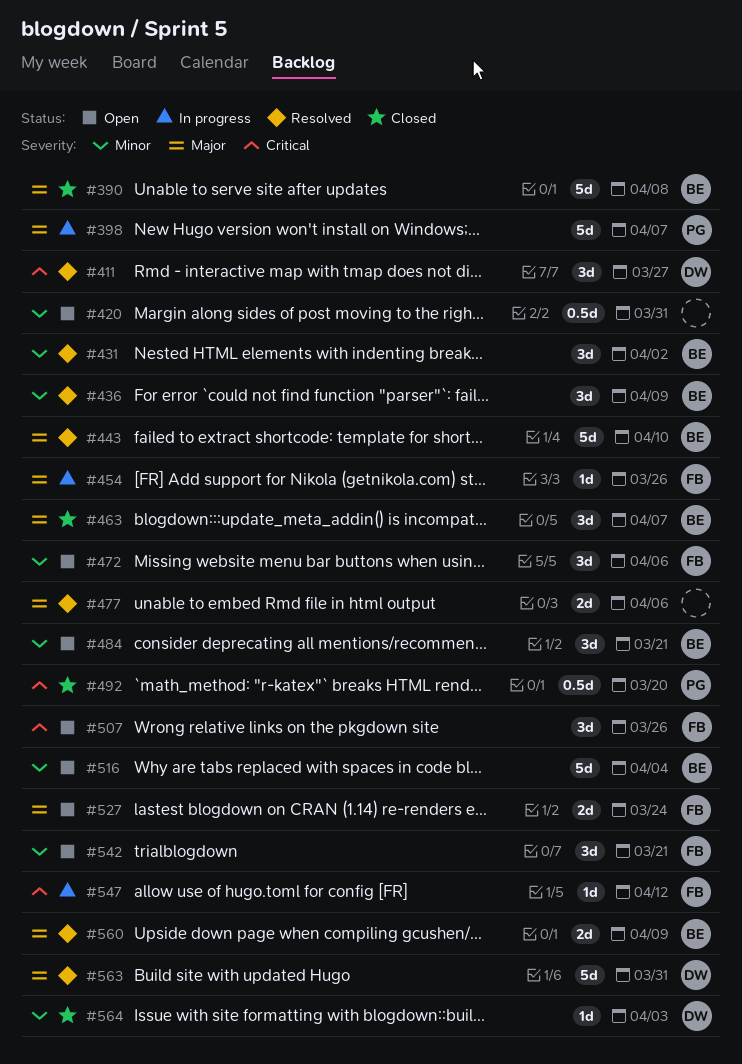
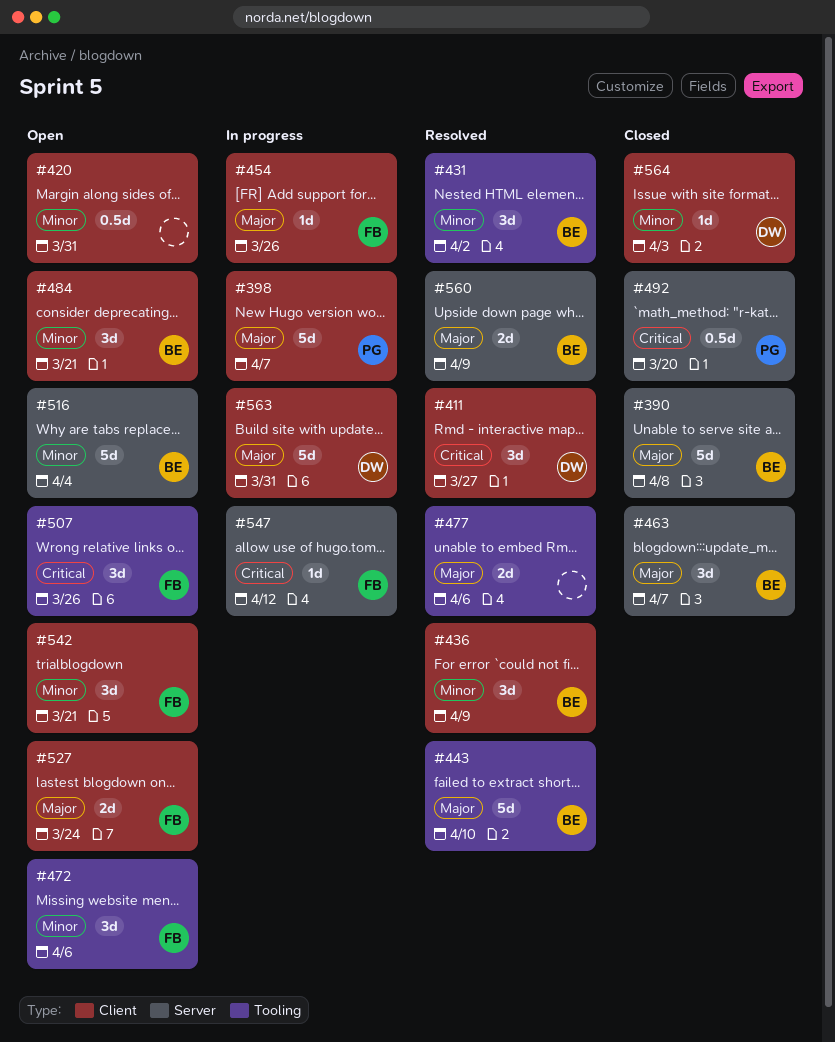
#563, status: Resolved -> In progress

